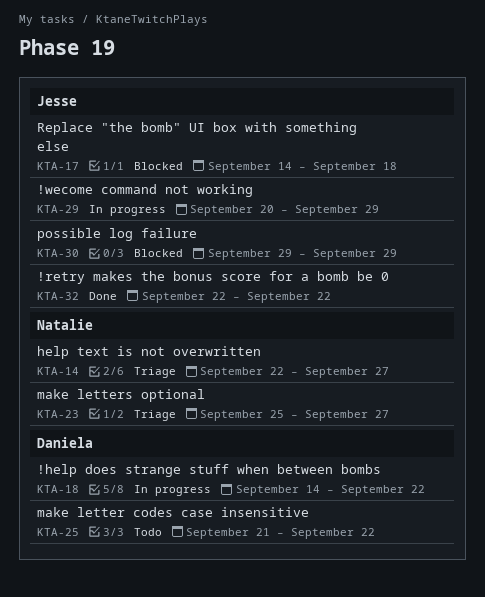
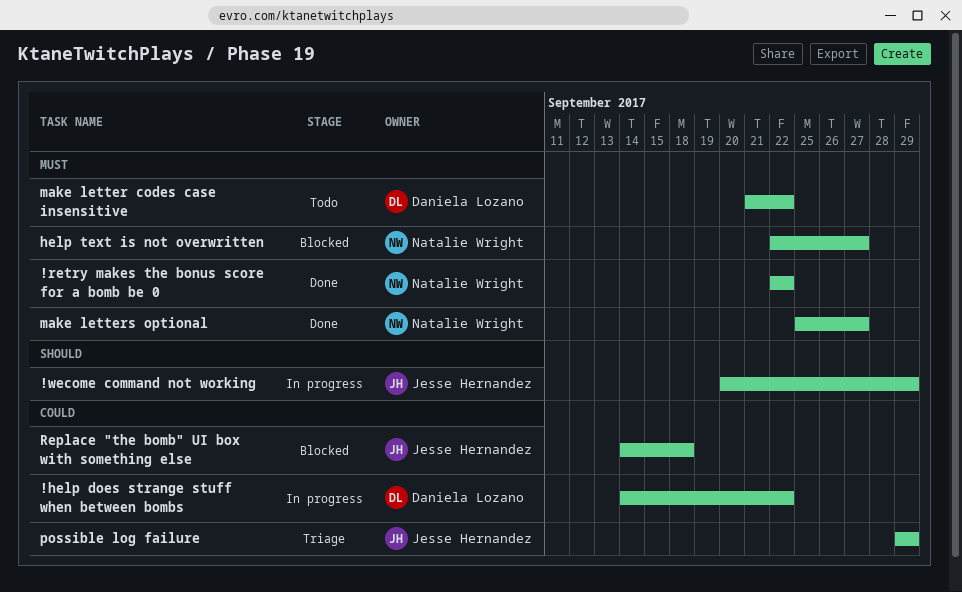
!retry makes the bonus score for a bomb be 0, owner: Jesse Hernandez -> Natalie Wright
help text is not overwritten, status: Triage -> Blocked
make letters optional, status: Triage -> Done
possible log failure, status: Blocked -> Triage

